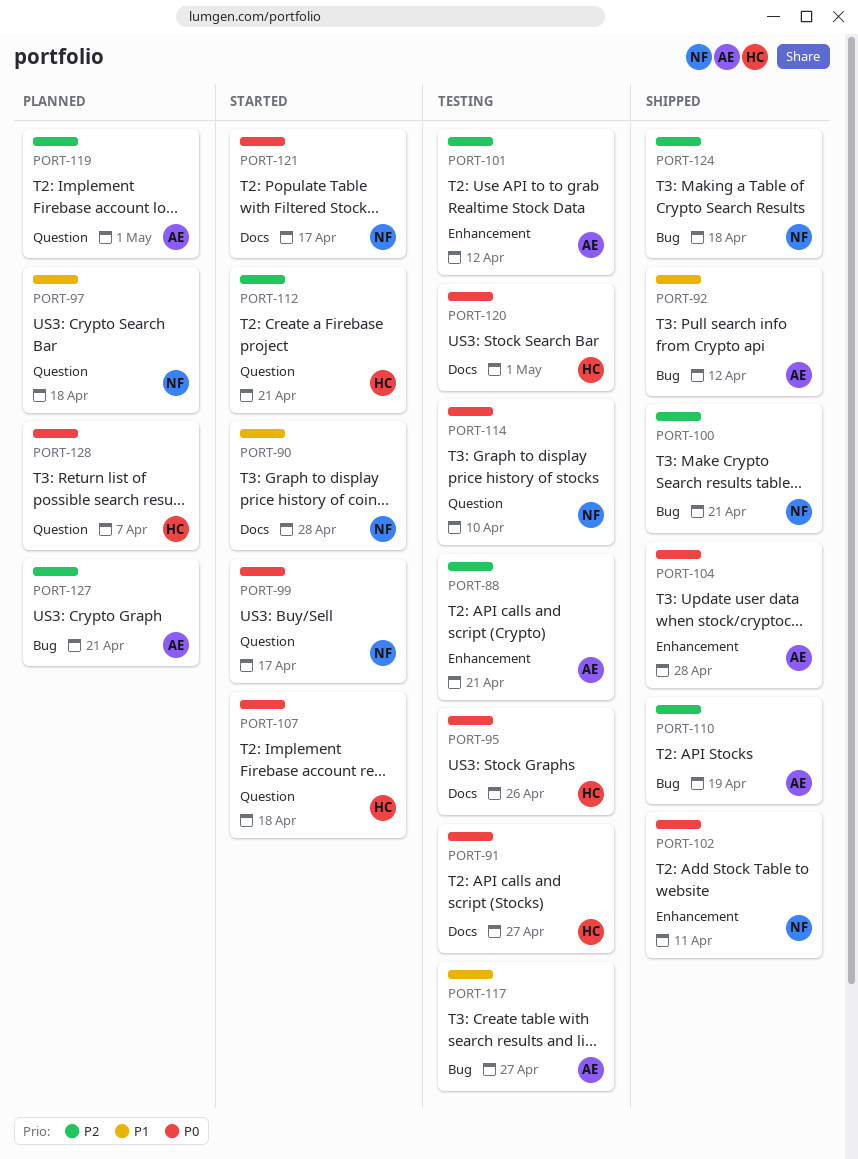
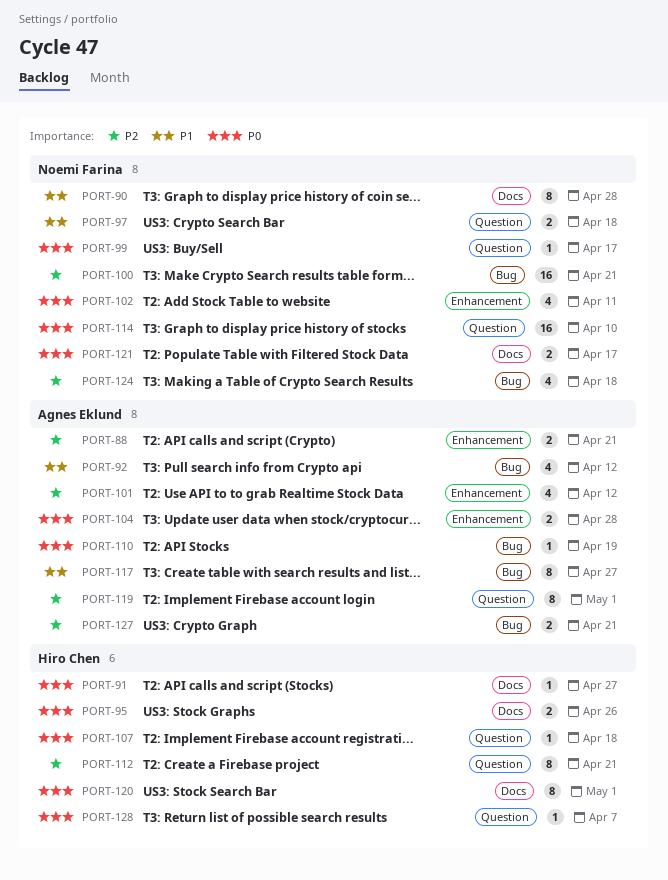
PORT-110, priority: P2 -> P0

